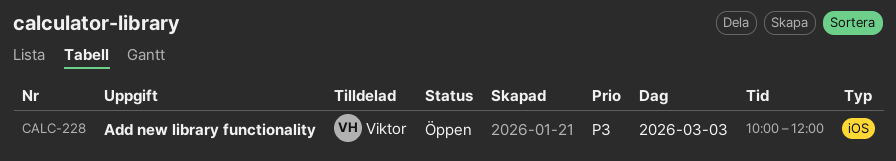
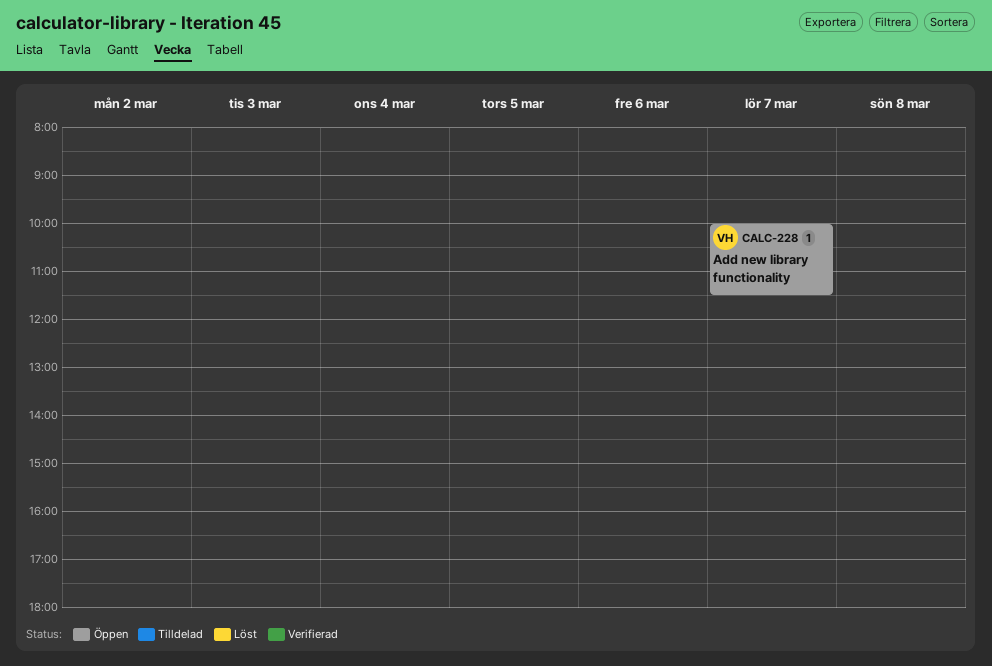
CALC-228, day: Mar 3 -> Mar 7
CALC-228, ends: 12:00 -> 11:30

